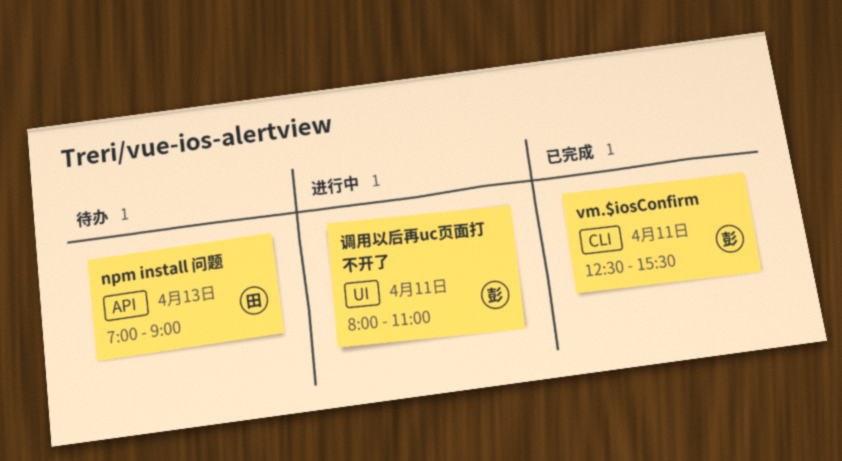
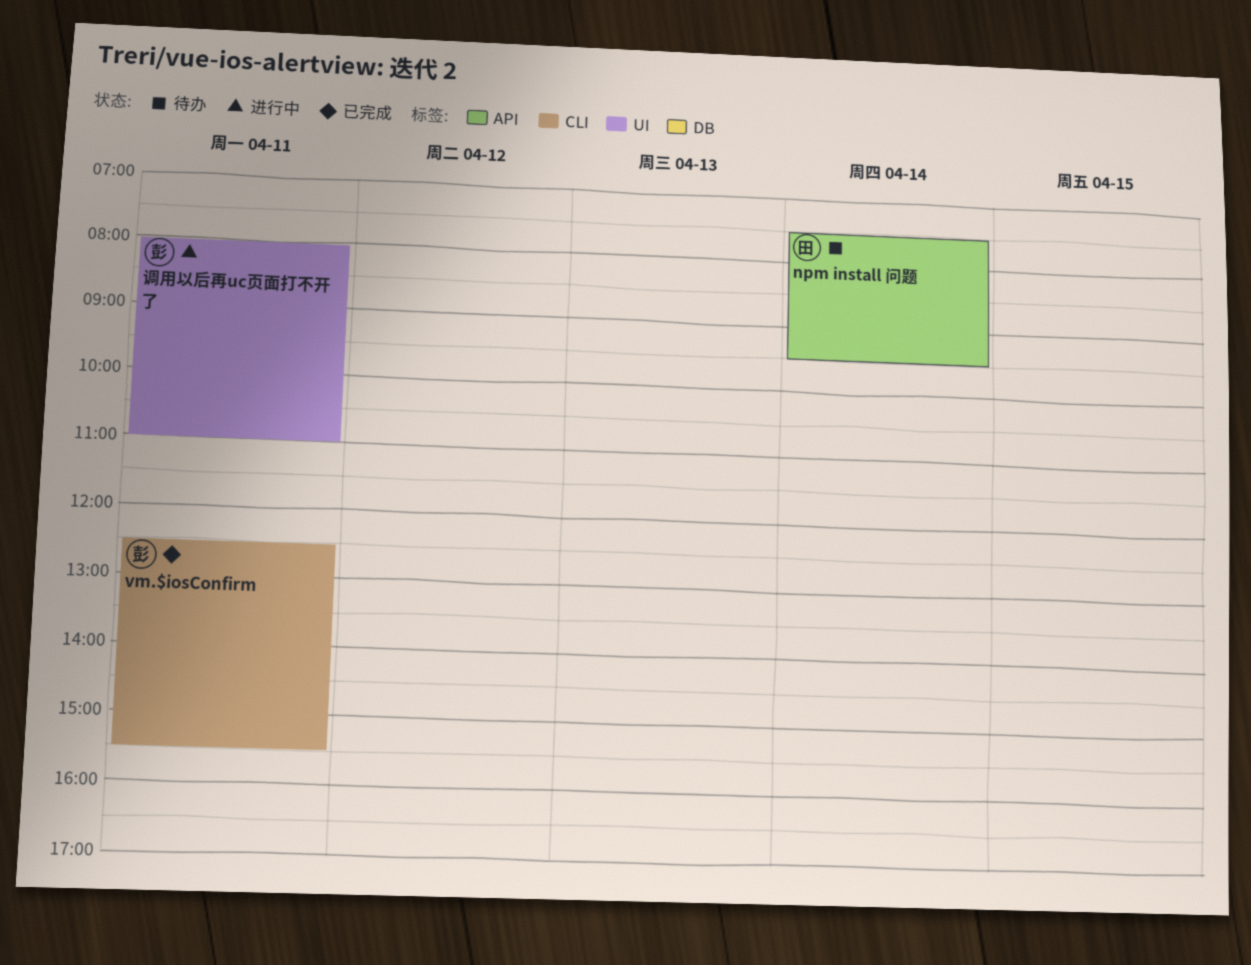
npm install 问题, day: Apr 13 -> Apr 14
npm install 问题, begins: 07:00 -> 07:30
npm install 问题, ends: 09:00 -> 09:30

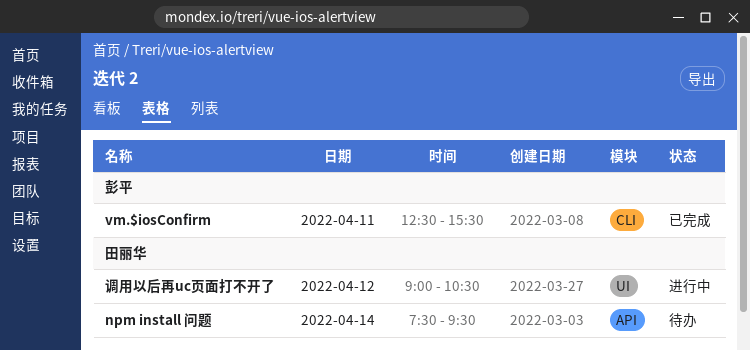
调用以后再uc页面打不开了, owner: 彭平 -> 田丽华
调用以后再uc页面打不开了, day: Apr 11 -> Apr 12
调用以后再uc页面打不开了, begins: 08:00 -> 09:00
调用以后再uc页面打不开了, ends: 11:00 -> 10:30

